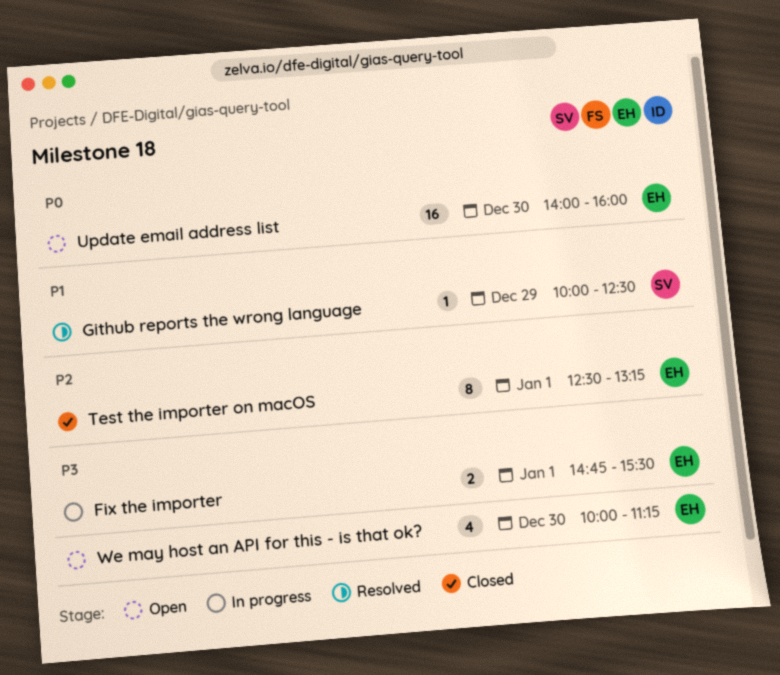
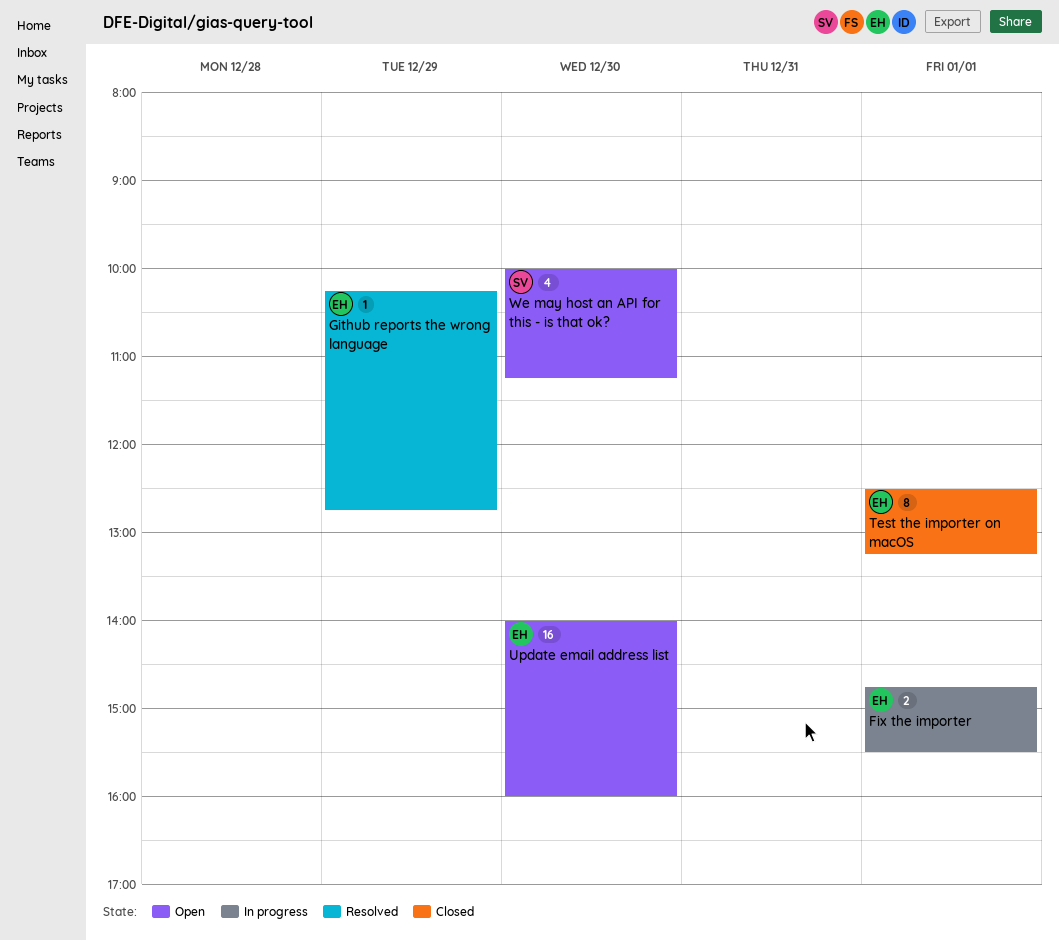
Github reports the wrong language, owner: SV -> EH
Github reports the wrong language, begins: 10:00 -> 10:15
Github reports the wrong language, ends: 12:30 -> 12:45
We may host an API for this - is that ok?, owner: EH -> SV

